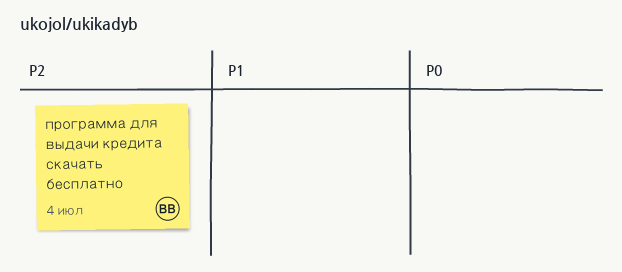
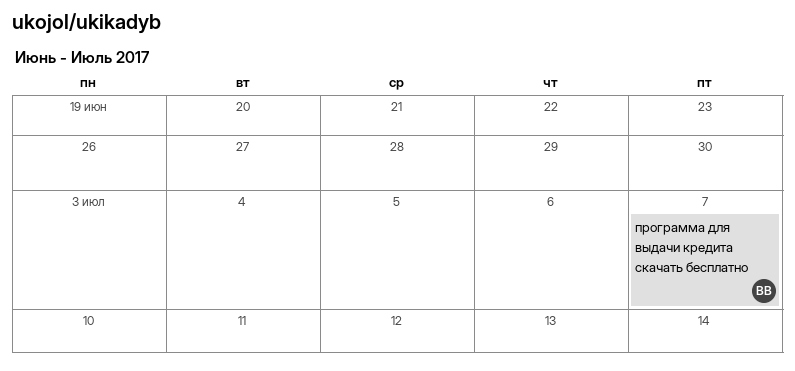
программа для выдачи кредита скачать бесплатно, due: Jul 4 -> Jul 7

